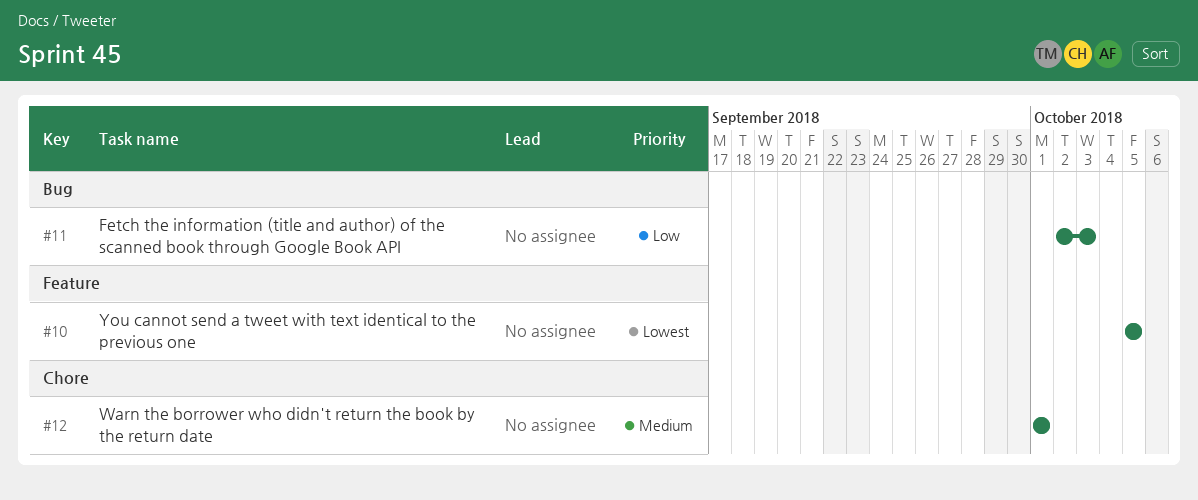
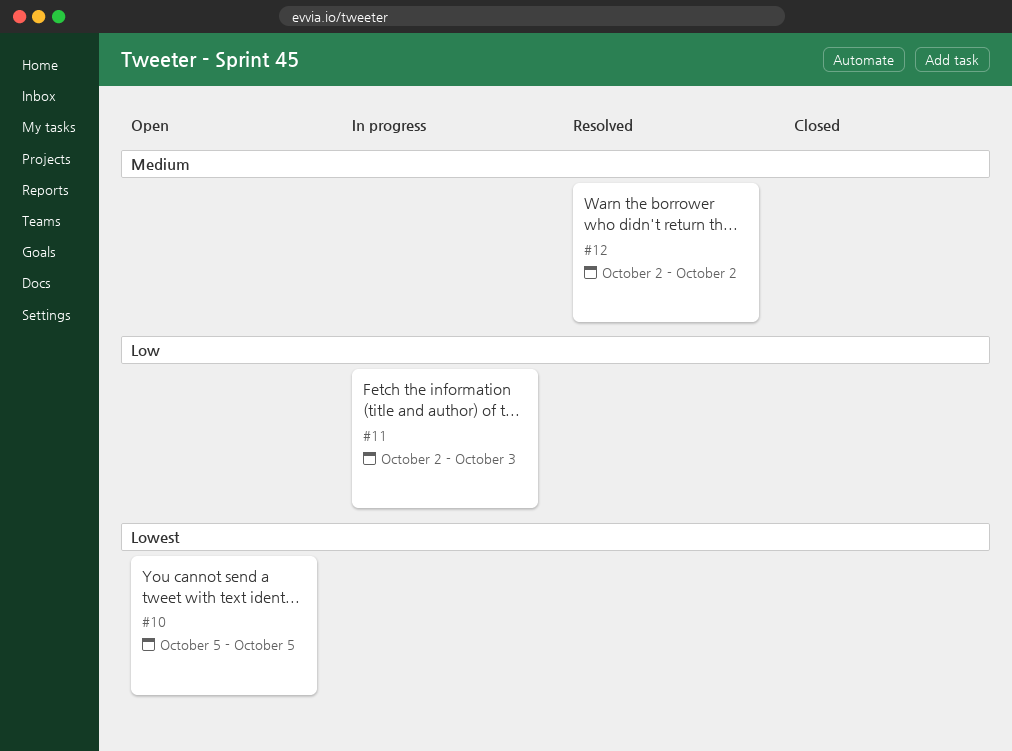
#12, start: Oct 1 -> Oct 2
#12, due: Oct 1 -> Oct 2

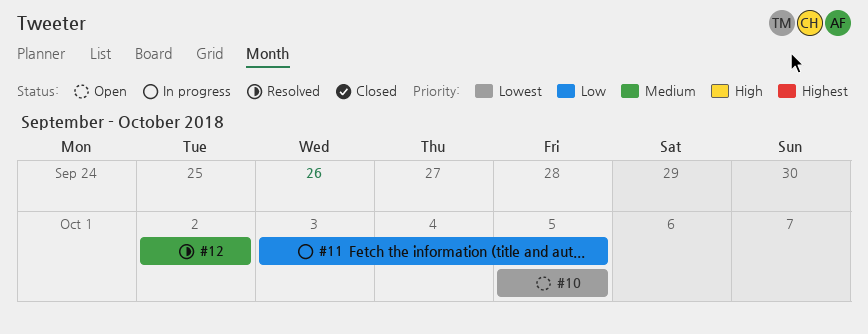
#11, start: Oct 2 -> Oct 3
#11, due: Oct 3 -> Oct 5

